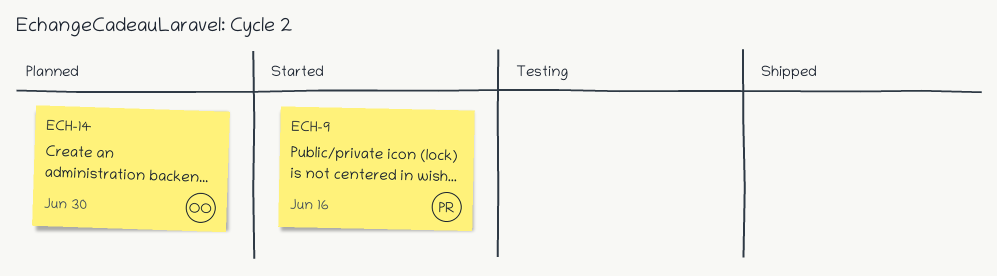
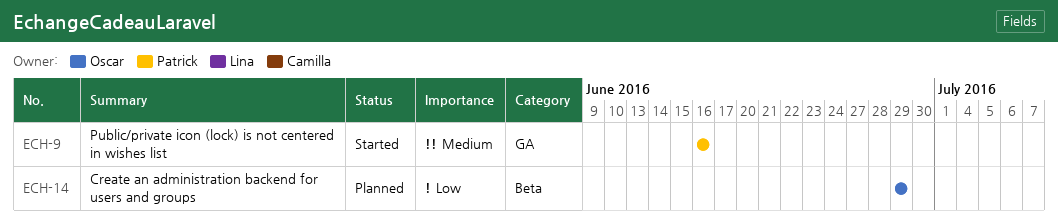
ECH-14, due: Jun 30 -> Jun 29

